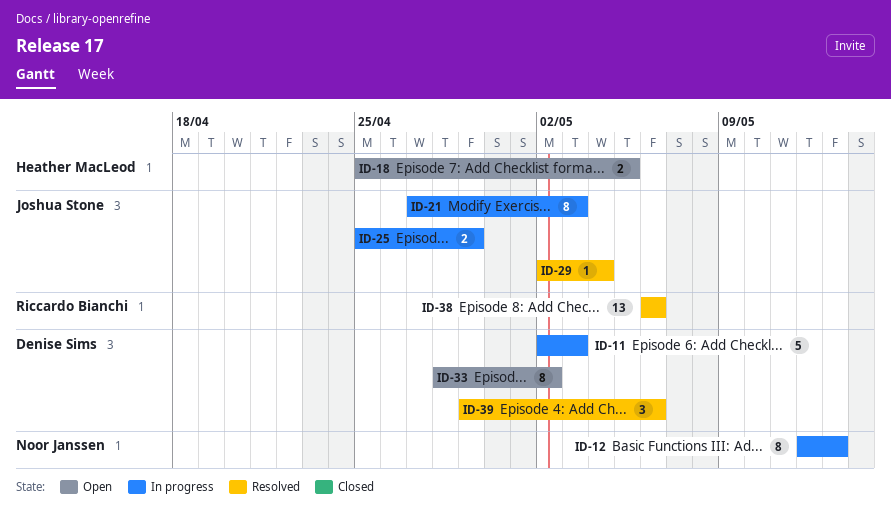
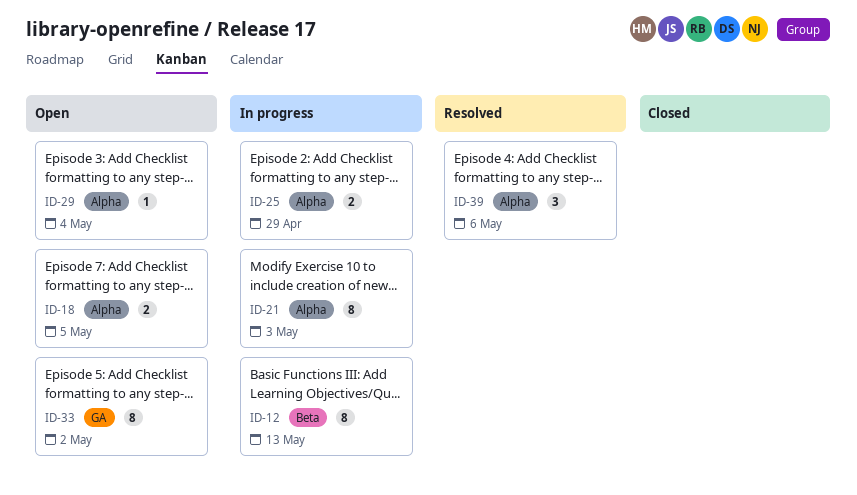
ID-11: present -> none
ID-29, status: Resolved -> Open
ID-38: present -> none

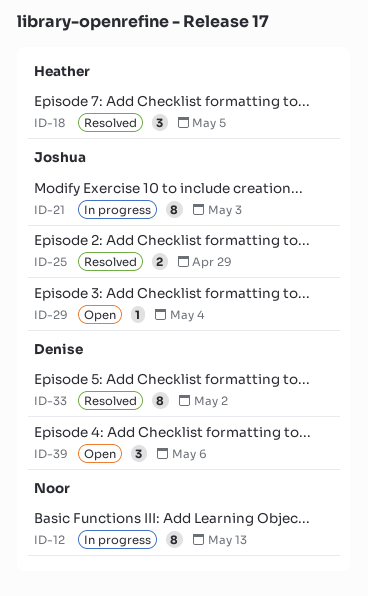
ID-18, status: Open -> Resolved
ID-18, estimate: 2 -> 3
ID-25, status: In progress -> Resolved
ID-33, status: Open -> Resolved
ID-39, status: Resolved -> Open

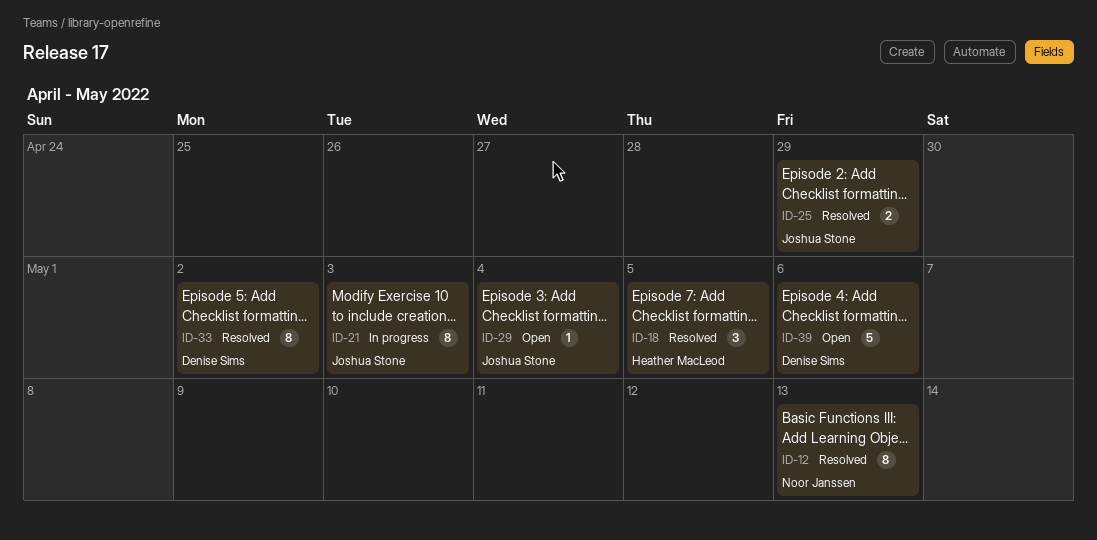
ID-12, status: In progress -> Resolved
ID-39, estimate: 3 -> 5

